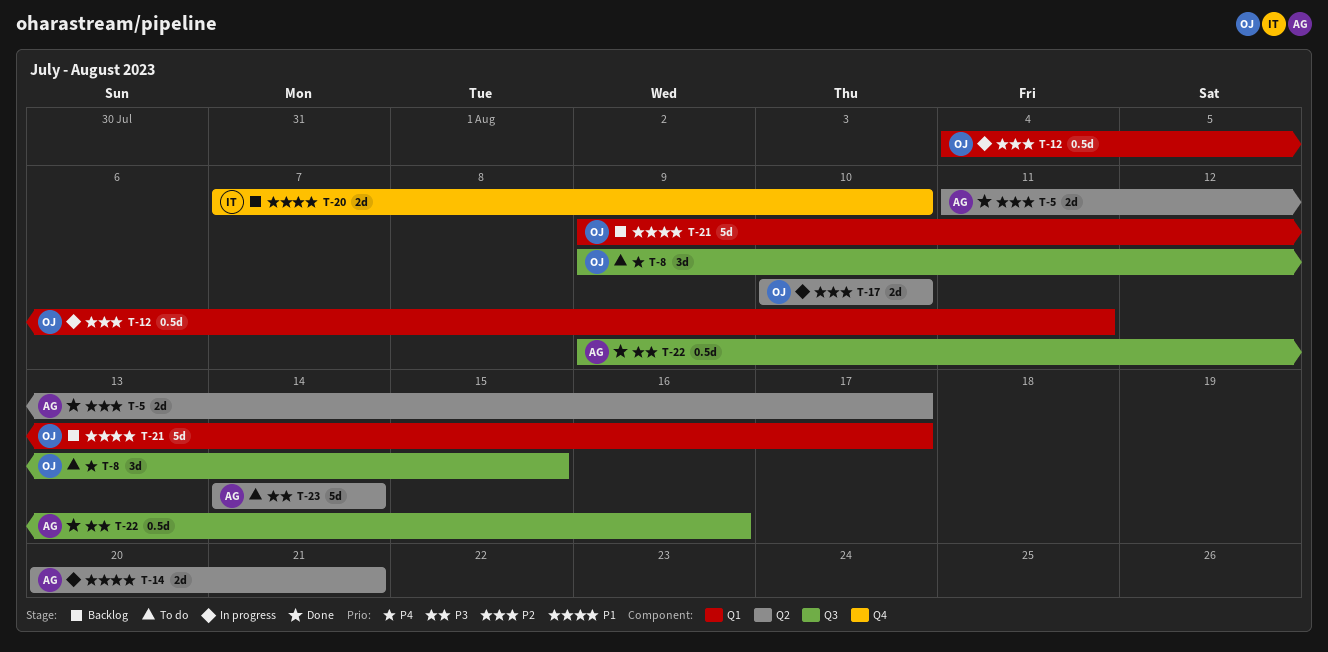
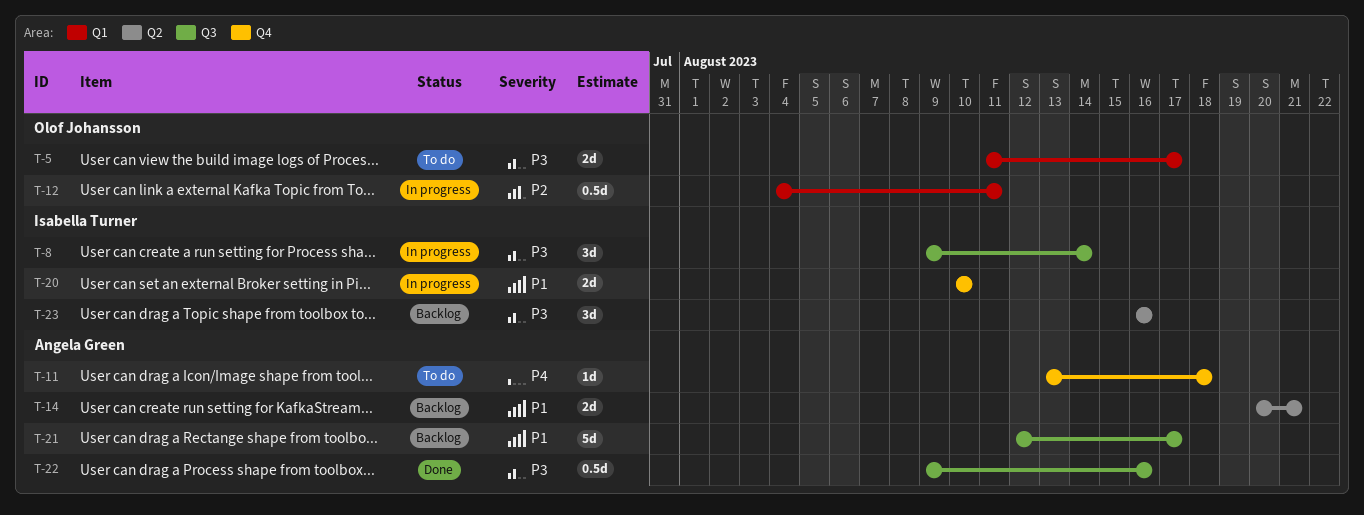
T-5, status: Done -> To do
T-5, owner: Angela Green -> Olof Johansson
T-5, priority: P2 -> P3
T-5, label: Q2 -> Q1
T-8, status: To do -> In progress
T-8, owner: Olof Johansson -> Isabella Turner
T-8, priority: P4 -> P3
T-8, due: Aug 15 -> Aug 14
T-11: none -> present
T-14, status: In progress -> Backlog
T-17: present -> none
T-20, status: Backlog -> In progress
T-20, start: Aug 7 -> Aug 10
T-21, owner: Olof Johansson -> Angela Green
T-21, label: Q1 -> Q3
T-21, start: Aug 9 -> Aug 12
T-23, status: To do -> Backlog
T-23, owner: Angela Green -> Isabella Turner
T-23, estimate: 5d -> 3d
T-23, start: Aug 14 -> Aug 16
T-23, due: Aug 14 -> Aug 16

